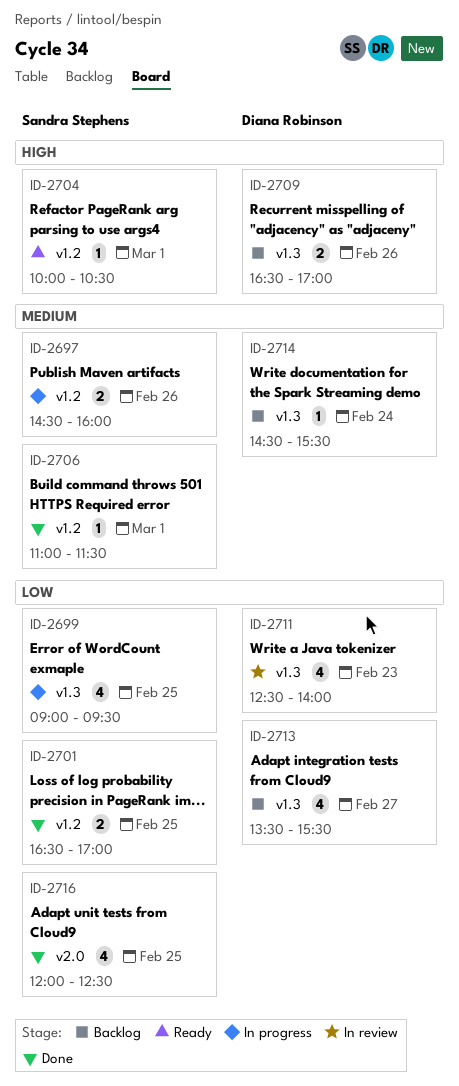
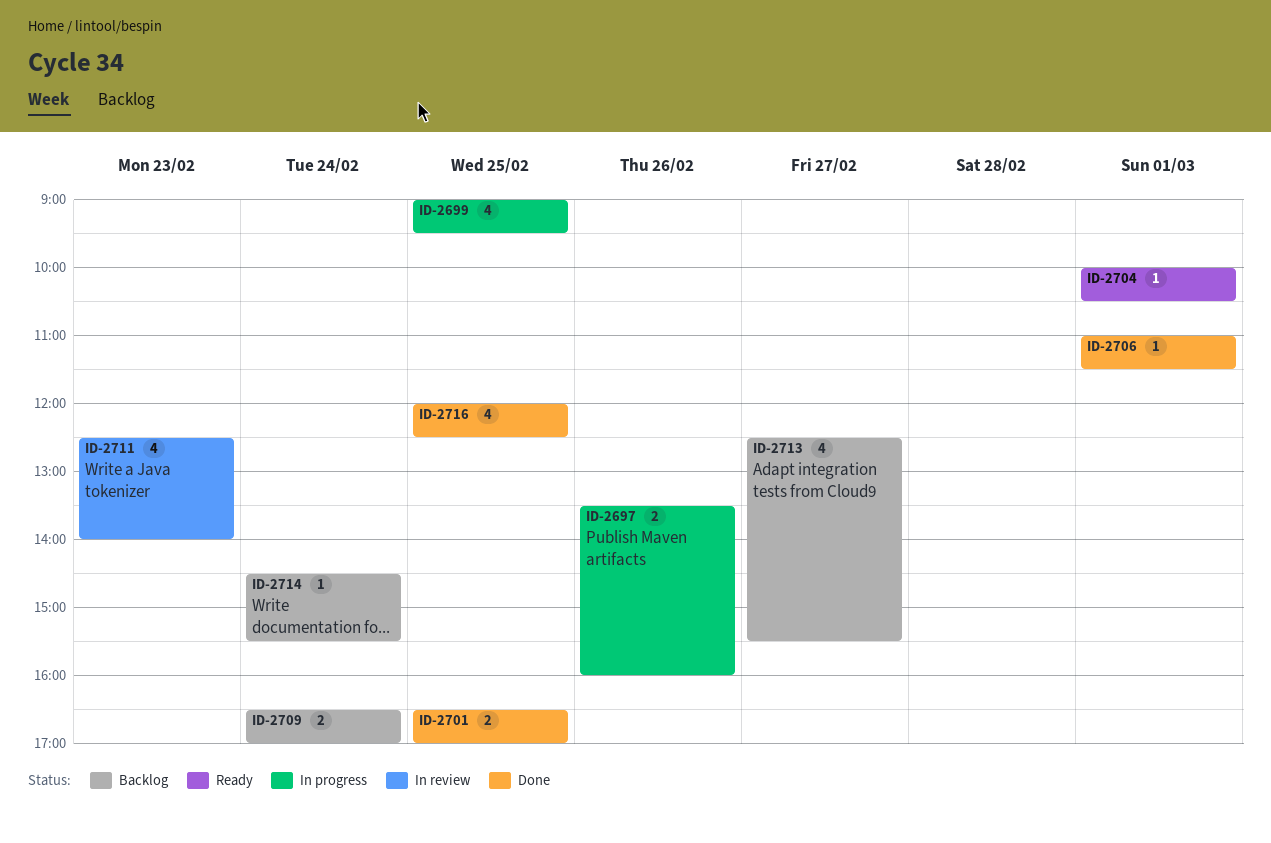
ID-2697, begins: 14:30 -> 13:30
ID-2709, day: Feb 26 -> Feb 24
ID-2713, begins: 13:30 -> 12:30

